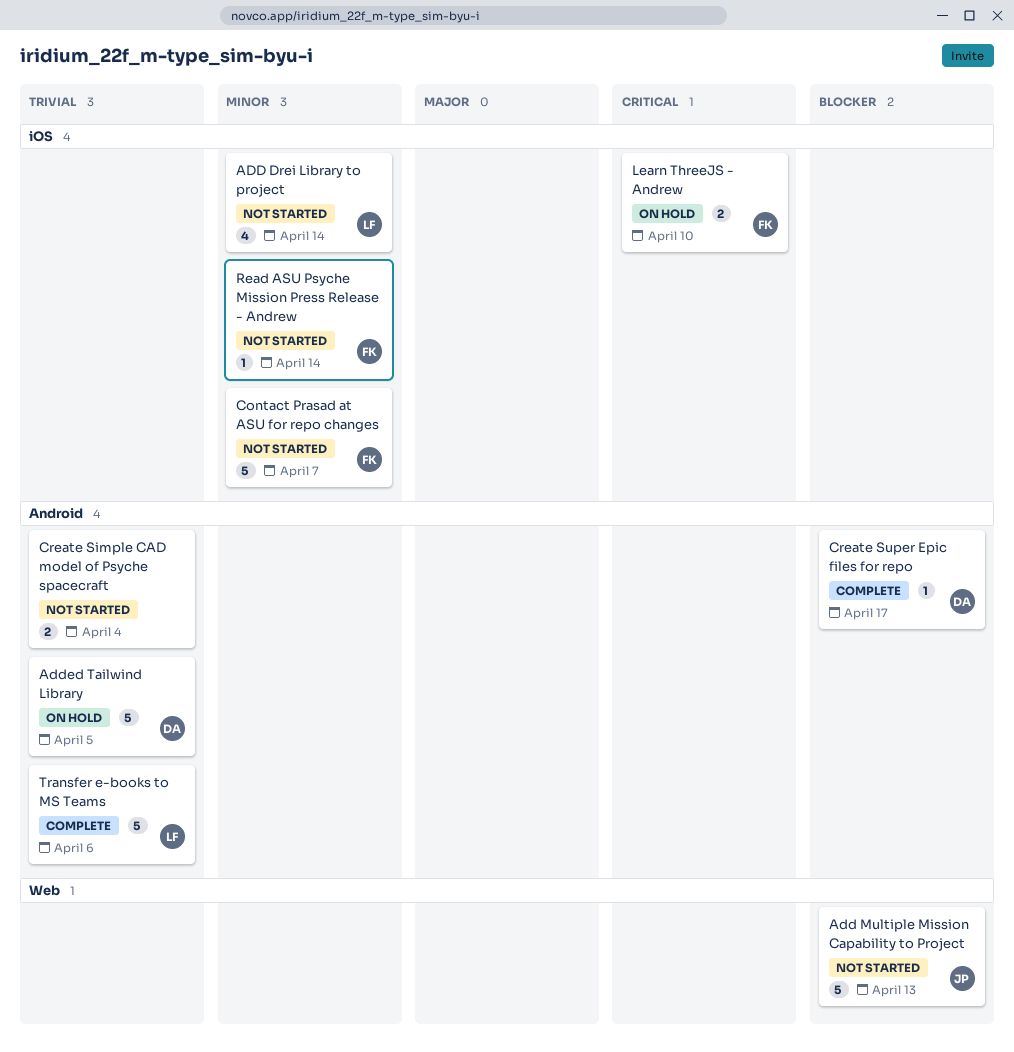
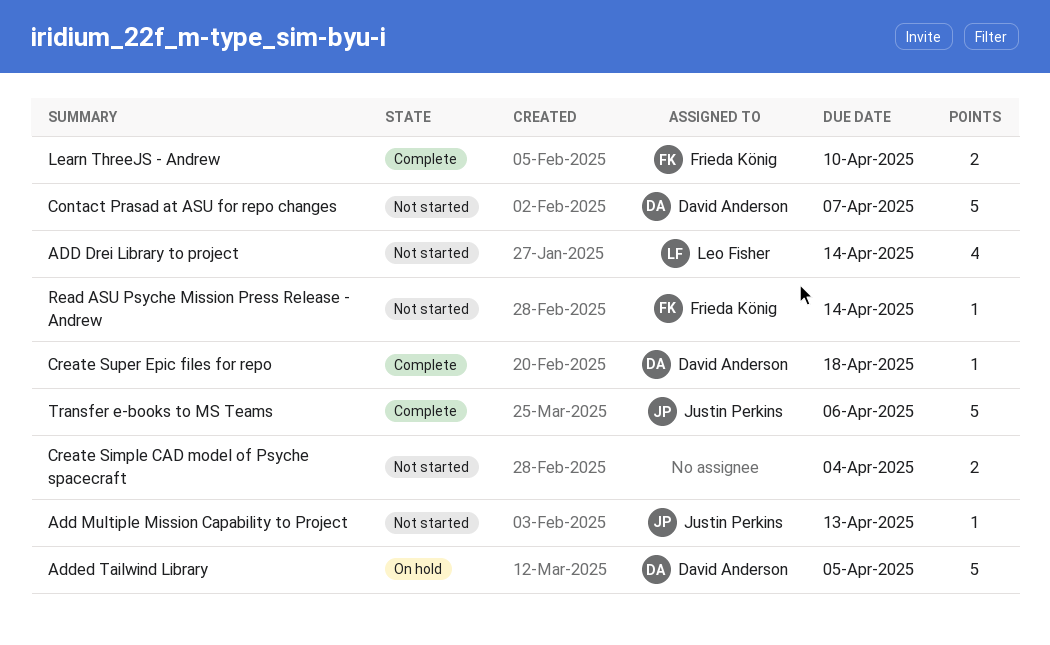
Add Multiple Mission Capability to Project, estimate: 5 -> 1
Contact Prasad at ASU for repo changes, owner: Frieda König -> David Anderson
Create Super Epic files for repo, due: Apr 17 -> Apr 18
Learn ThreeJS - Andrew, status: On hold -> Complete
Transfer e-books to MS Teams, owner: Leo Fisher -> Justin Perkins

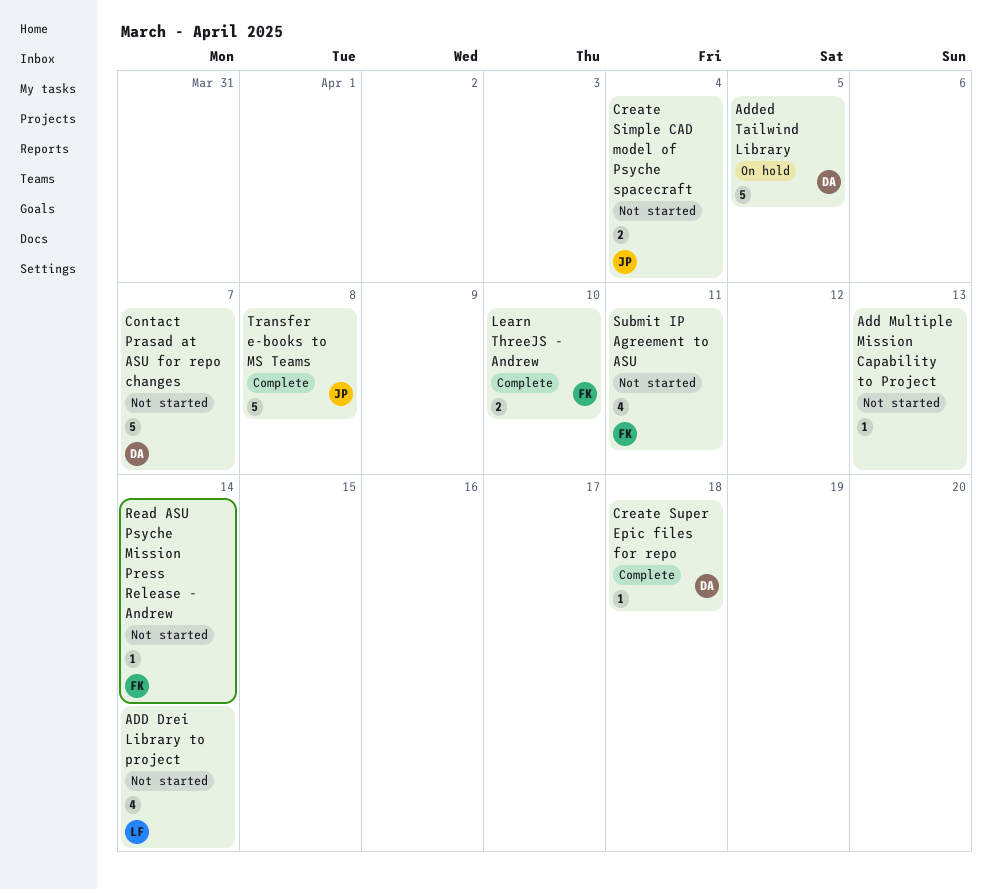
Add Multiple Mission Capability to Project, owner: Justin Perkins -> none
Create Simple CAD model of Psyche spacecraft, owner: none -> Justin Perkins
Submit IP Agreement to ASU: none -> present
Transfer e-books to MS Teams, due: Apr 6 -> Apr 8

